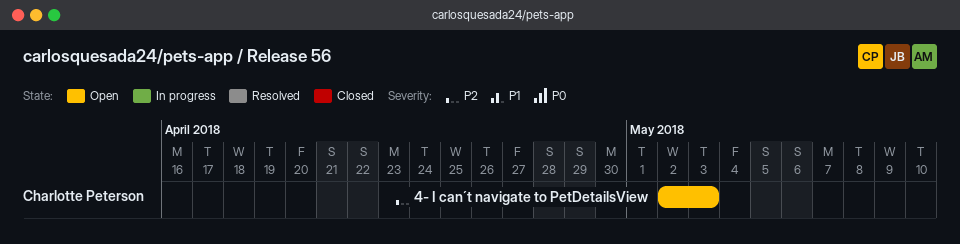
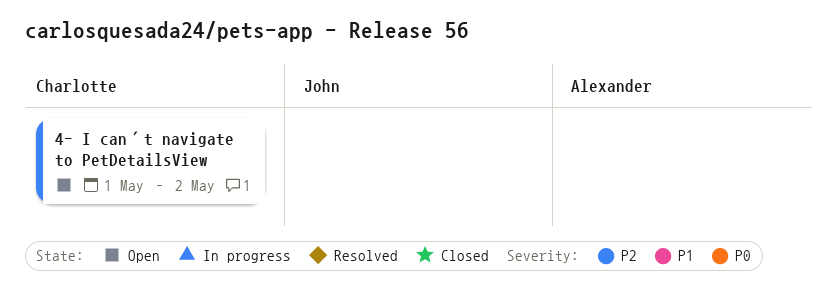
4- I can´t navigate to PetDetailsView, start: May 2 -> May 1
4- I can´t navigate to PetDetailsView, due: May 3 -> May 2

